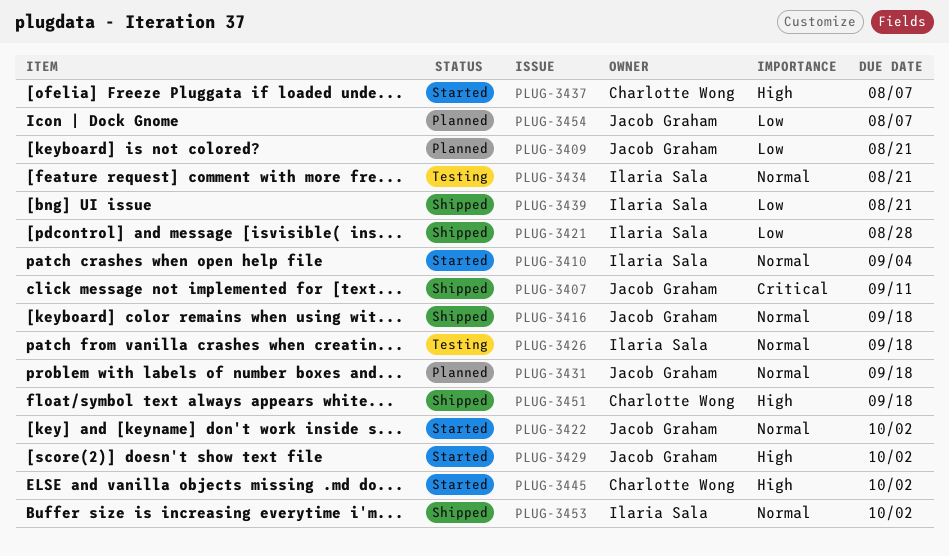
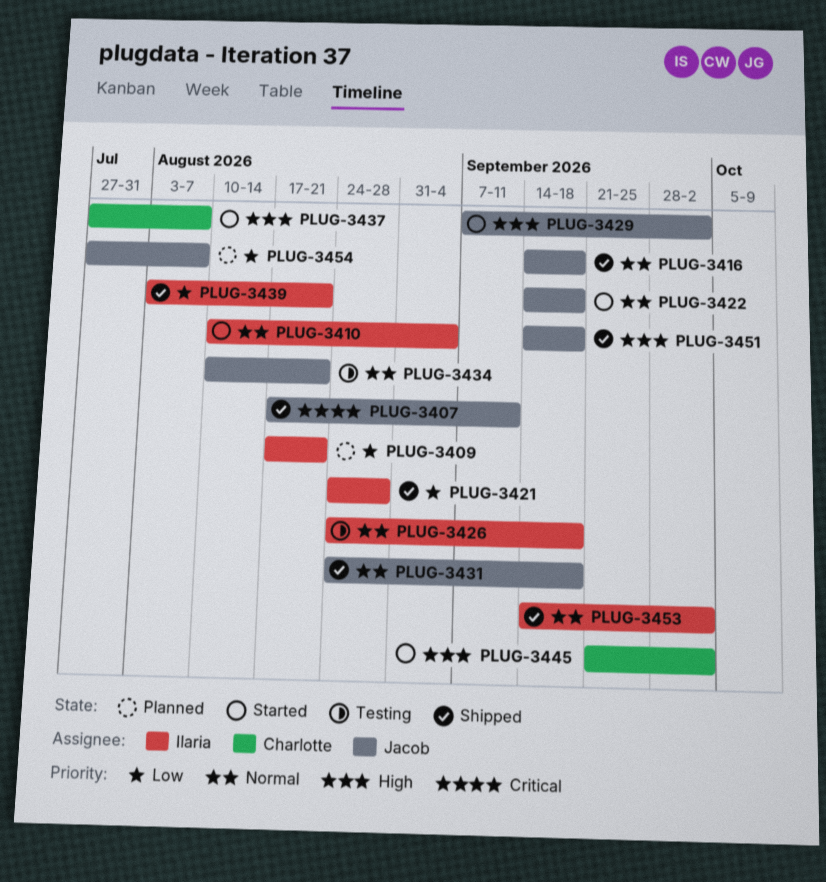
PLUG-3409, owner: Jacob Graham -> Ilaria Sala
PLUG-3422, due: Oct 2 -> Sep 18
PLUG-3431, status: Planned -> Shipped
PLUG-3434, owner: Ilaria Sala -> Jacob Graham
PLUG-3451, owner: Charlotte Wong -> Jacob Graham

